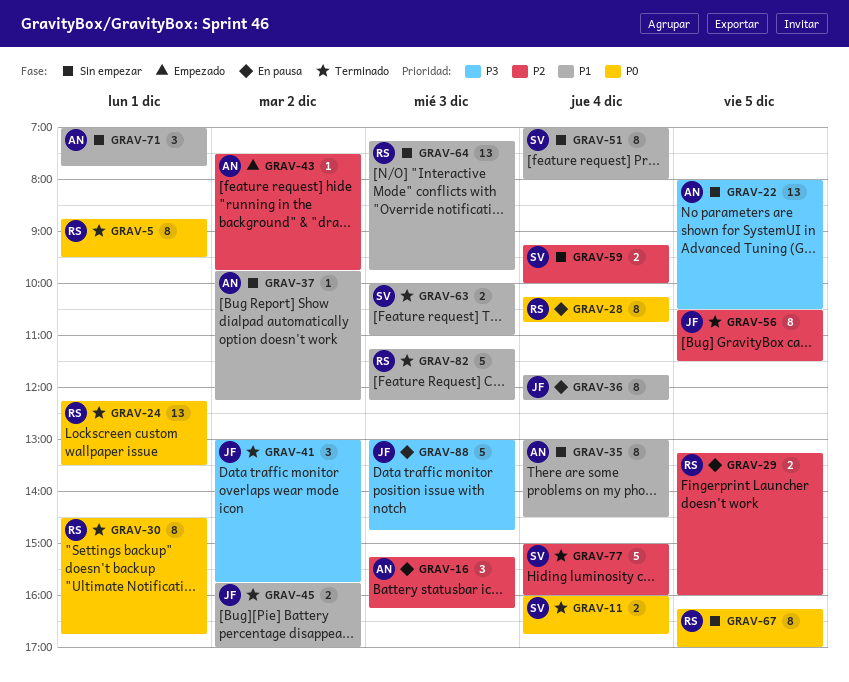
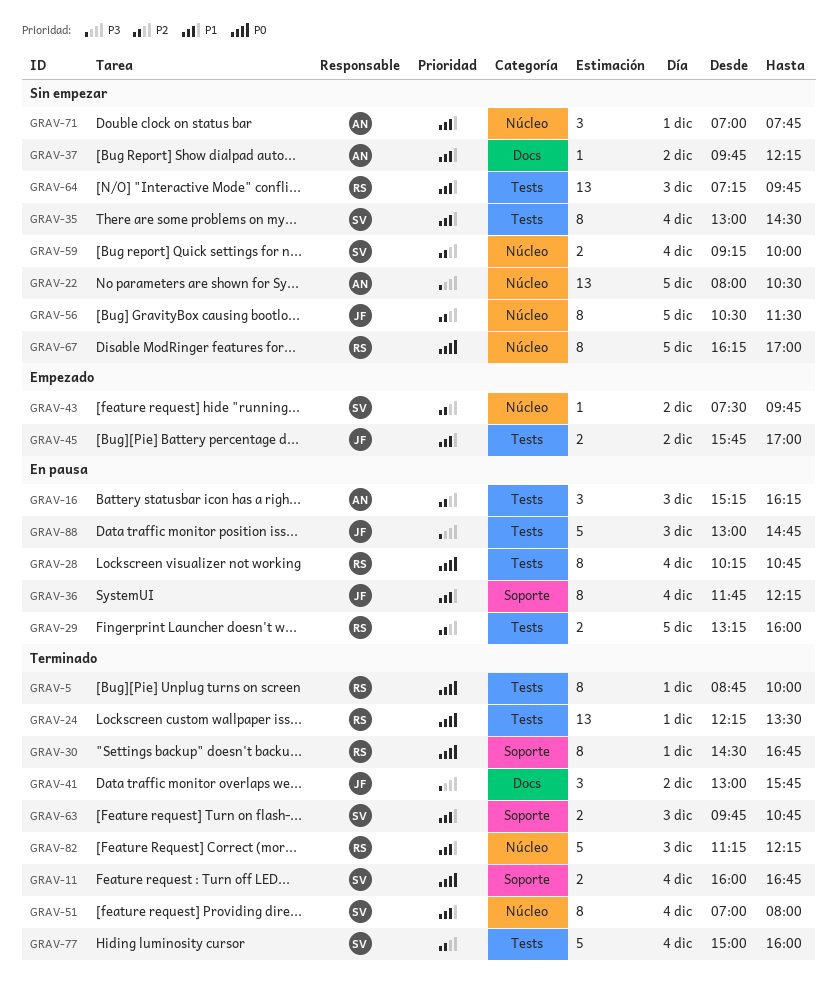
GRAV-5, ends: 09:30 -> 10:00
GRAV-35, owner: AN -> SV
GRAV-43, owner: AN -> SV
GRAV-45, status: Terminado -> Empezado
GRAV-51, status: Sin empezar -> Terminado
GRAV-56, status: Terminado -> Sin empezar
GRAV-63, begins: 10:00 -> 09:45
GRAV-63, ends: 11:00 -> 10:45

